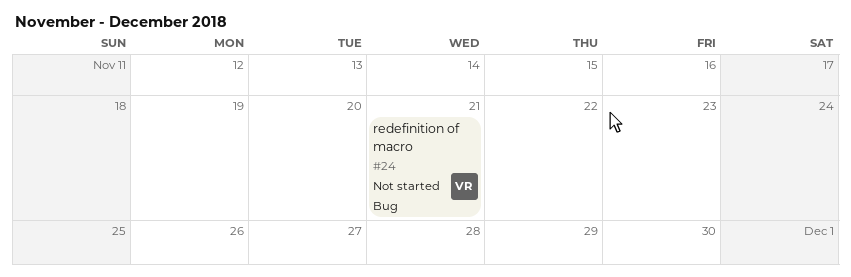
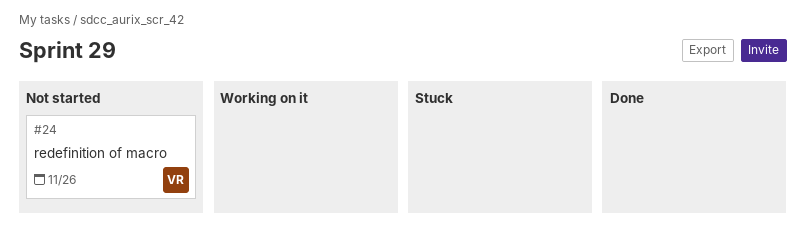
#24, due: Nov 21 -> Nov 26

